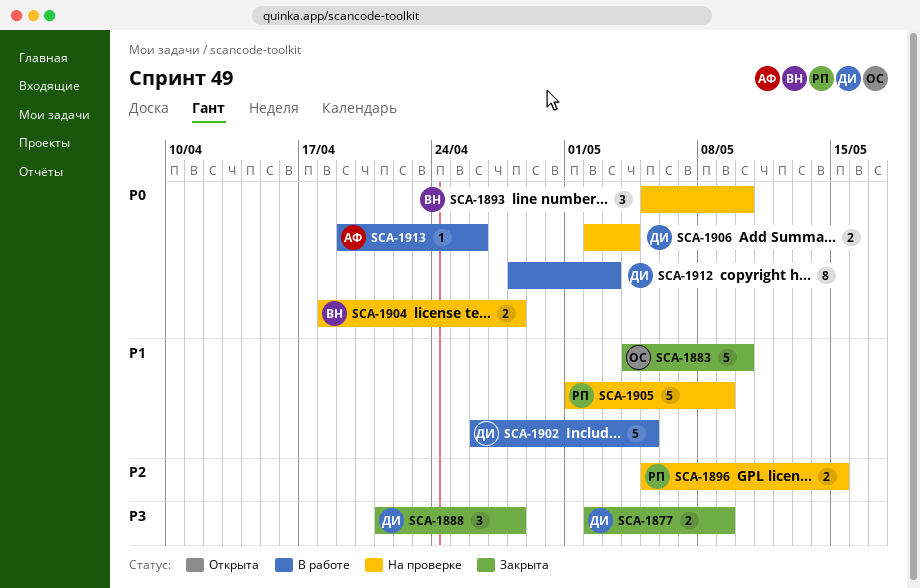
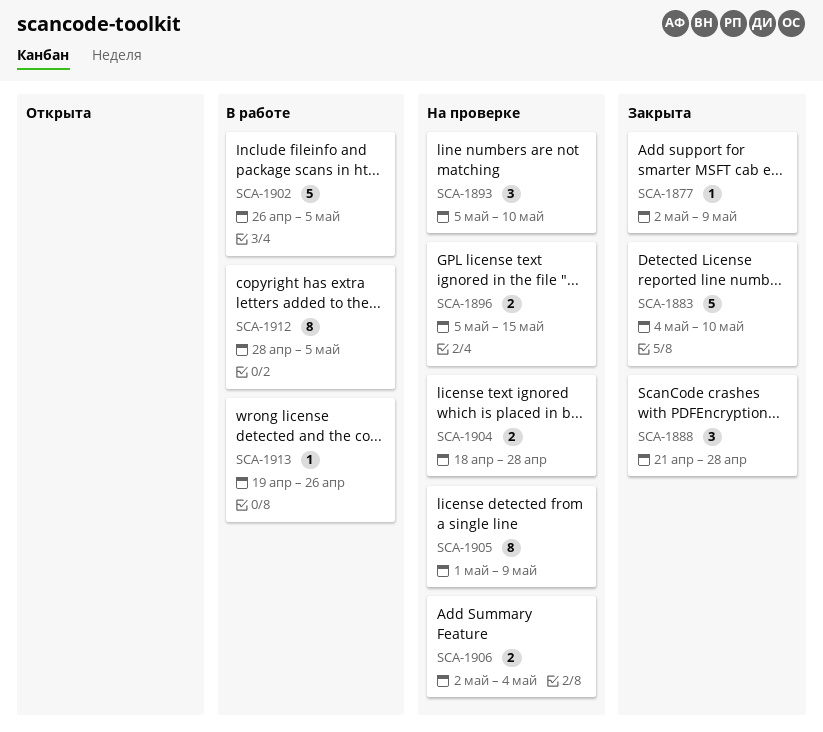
SCA-1877, estimate: 2 -> 1
SCA-1905, estimate: 5 -> 8
SCA-1912, due: May 3 -> May 5

